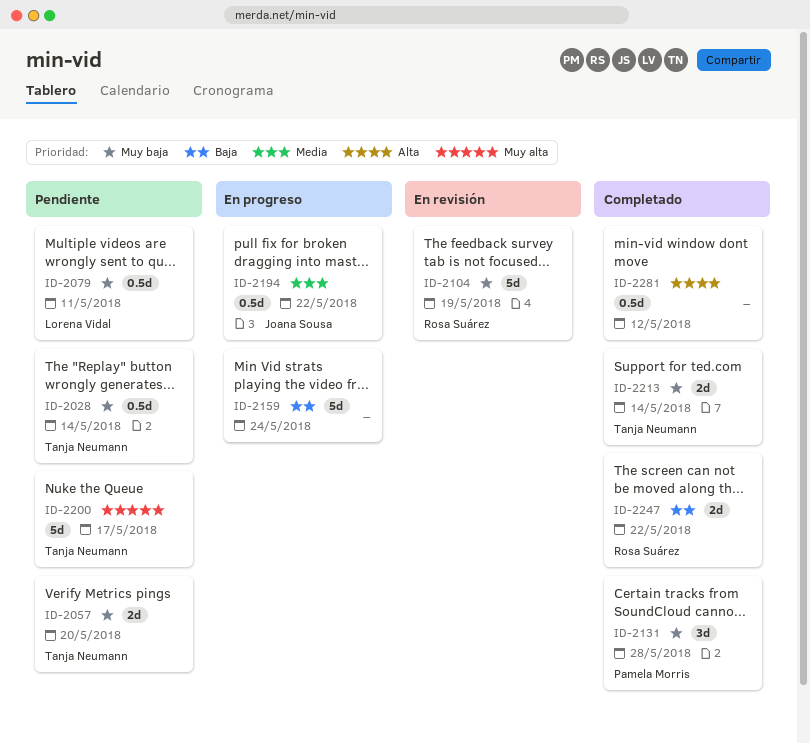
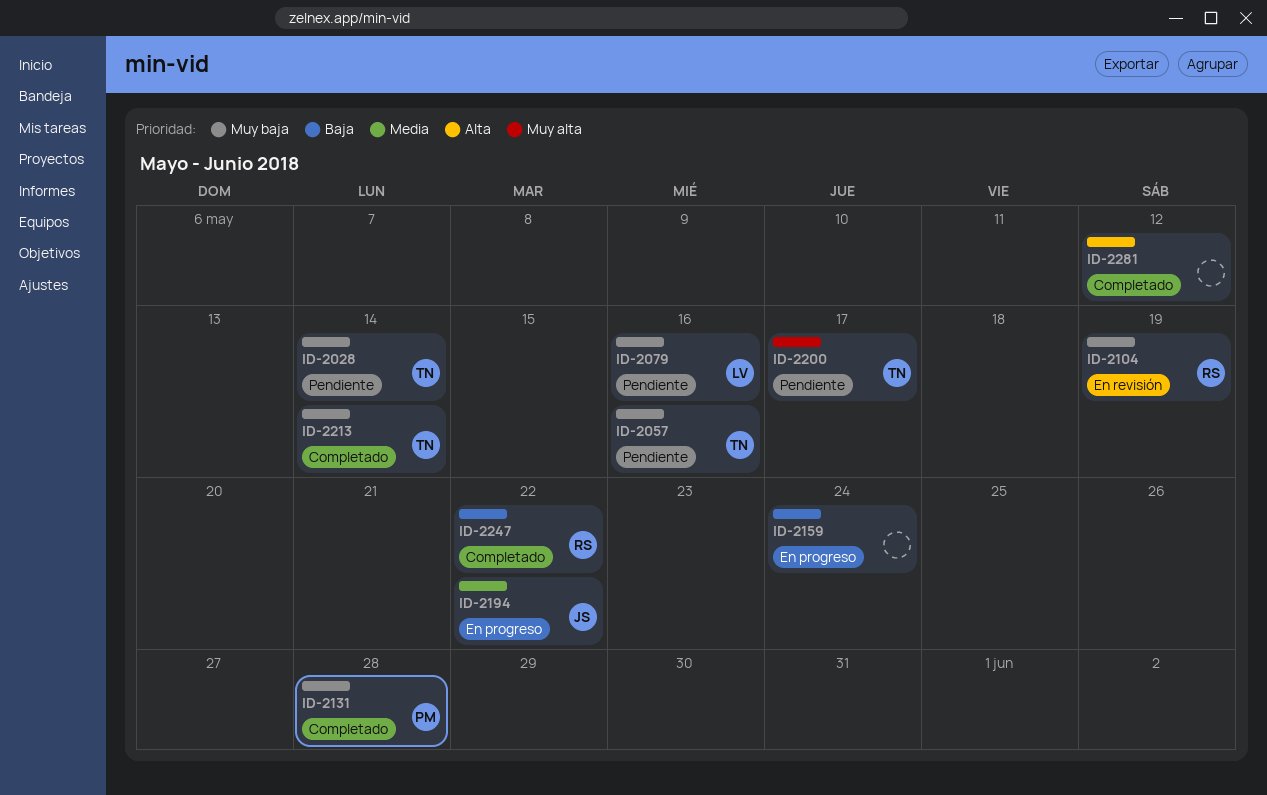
ID-2057, due: May 20 -> May 16
ID-2079, due: May 11 -> May 16

